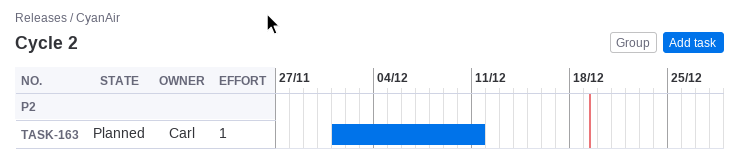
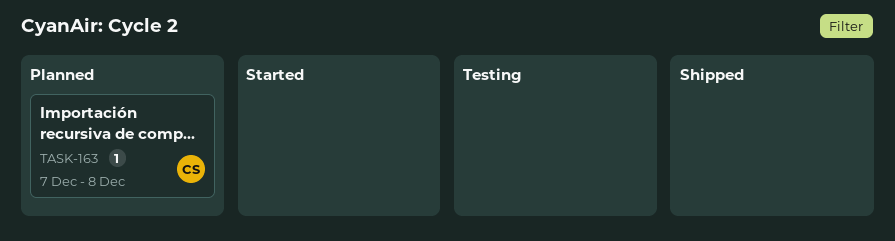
TASK-163, start: Dec 1 -> Dec 7
TASK-163, due: Dec 11 -> Dec 8

